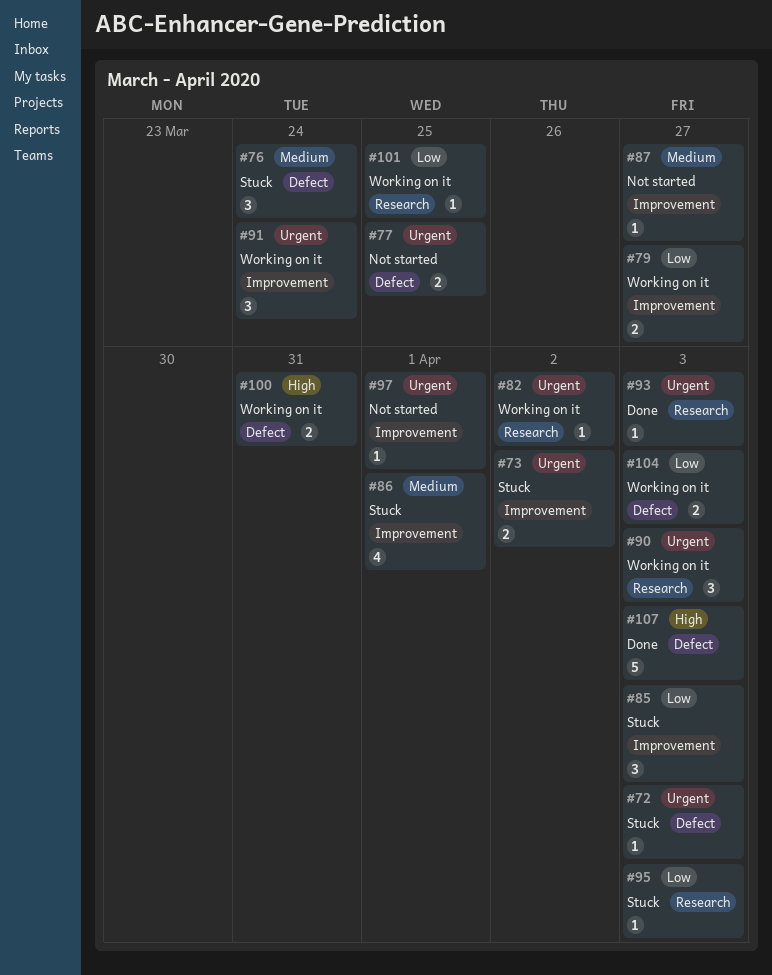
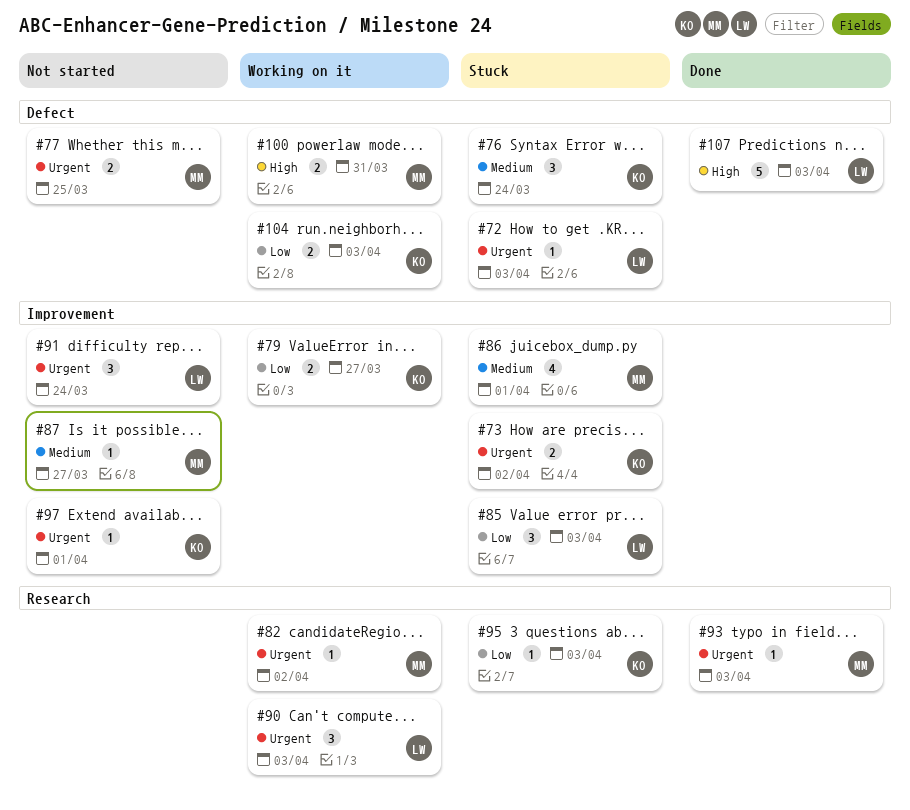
#91, status: Working on it -> Not started
#101: present -> none

